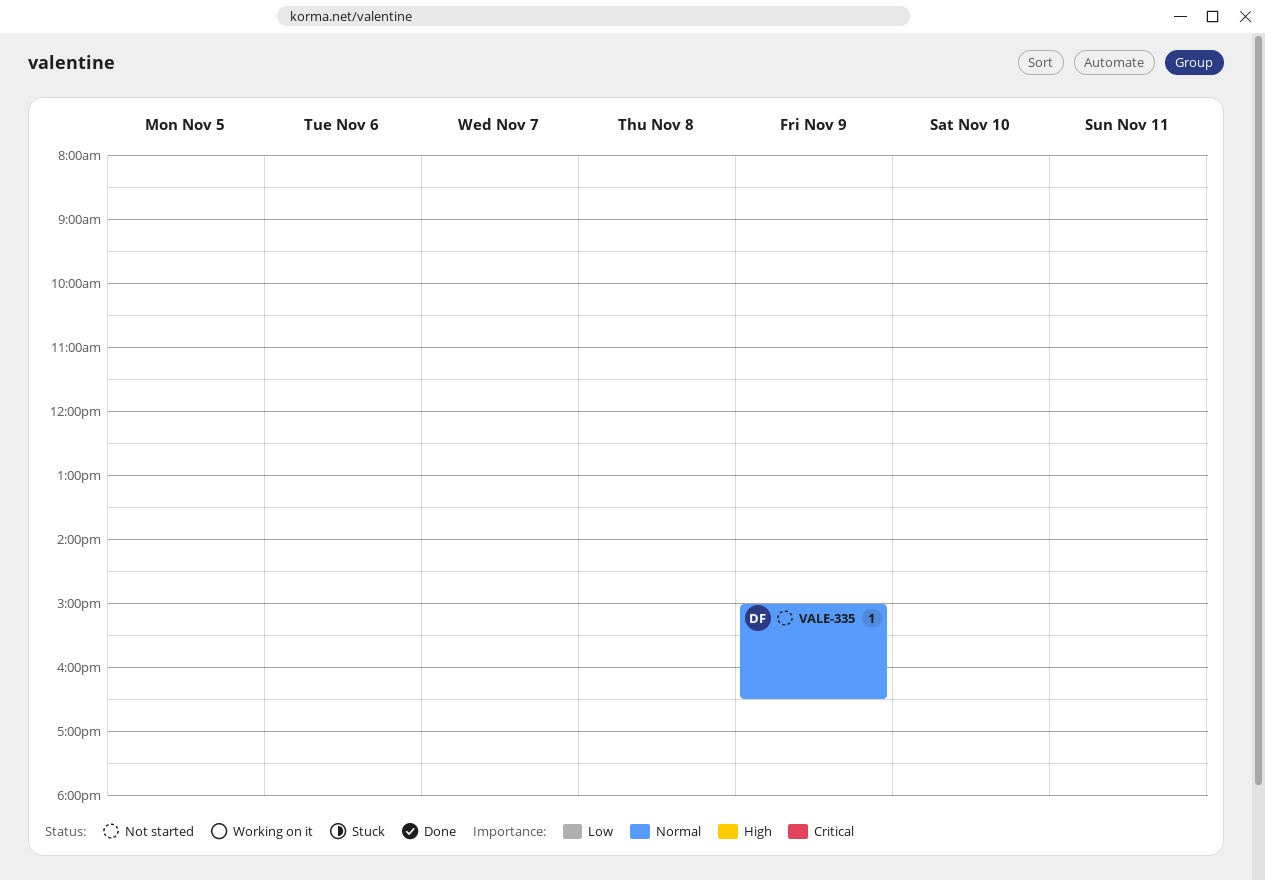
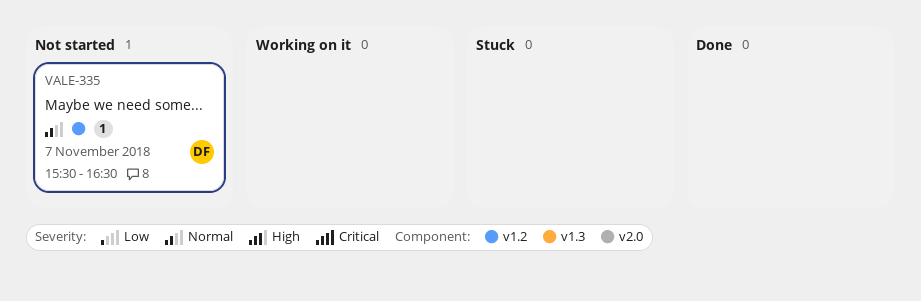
VALE-335, day: Nov 9 -> Nov 7
VALE-335, begins: 15:00 -> 15:30

